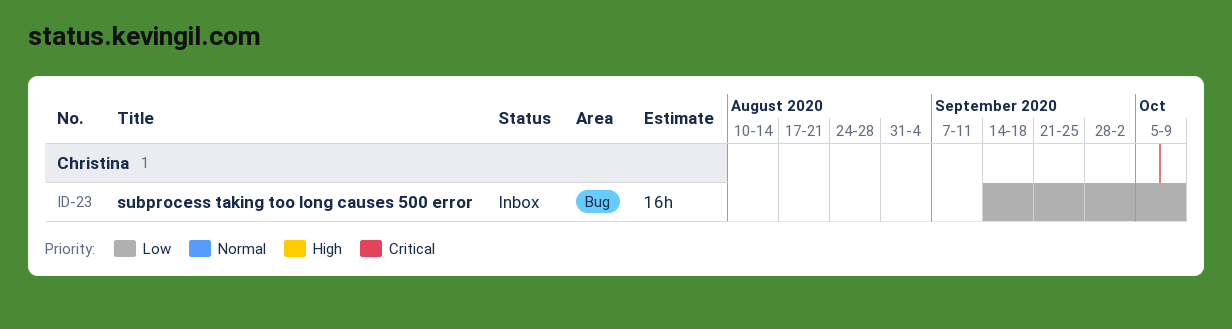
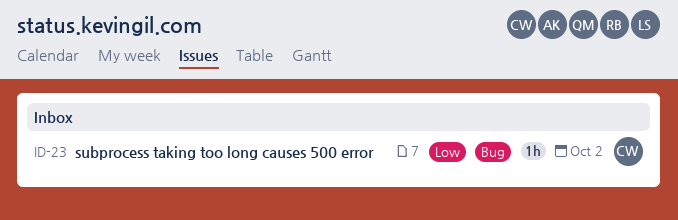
ID-23, estimate: 16h -> 1h
ID-23, due: Oct 9 -> Oct 2

